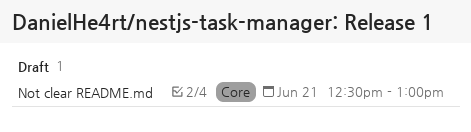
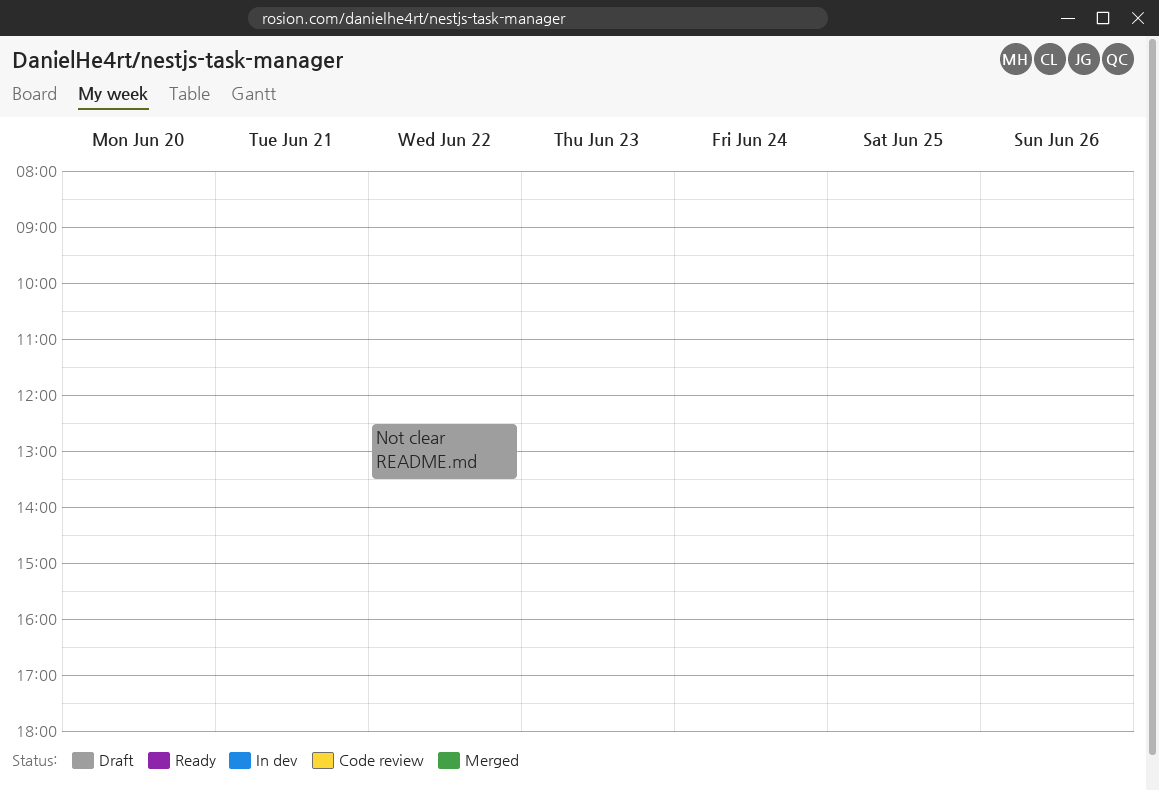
Not clear README.md, day: Jun 21 -> Jun 22
Not clear README.md, ends: 13:00 -> 13:30

